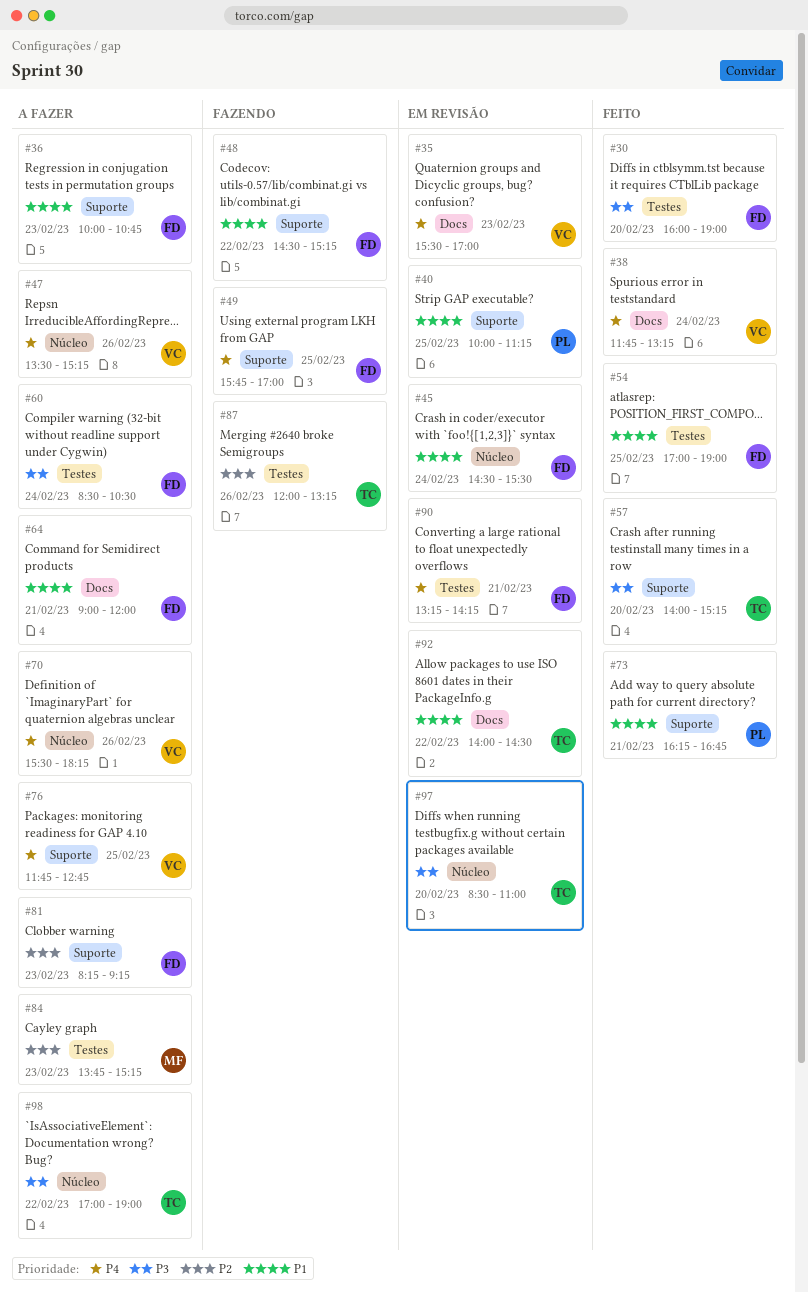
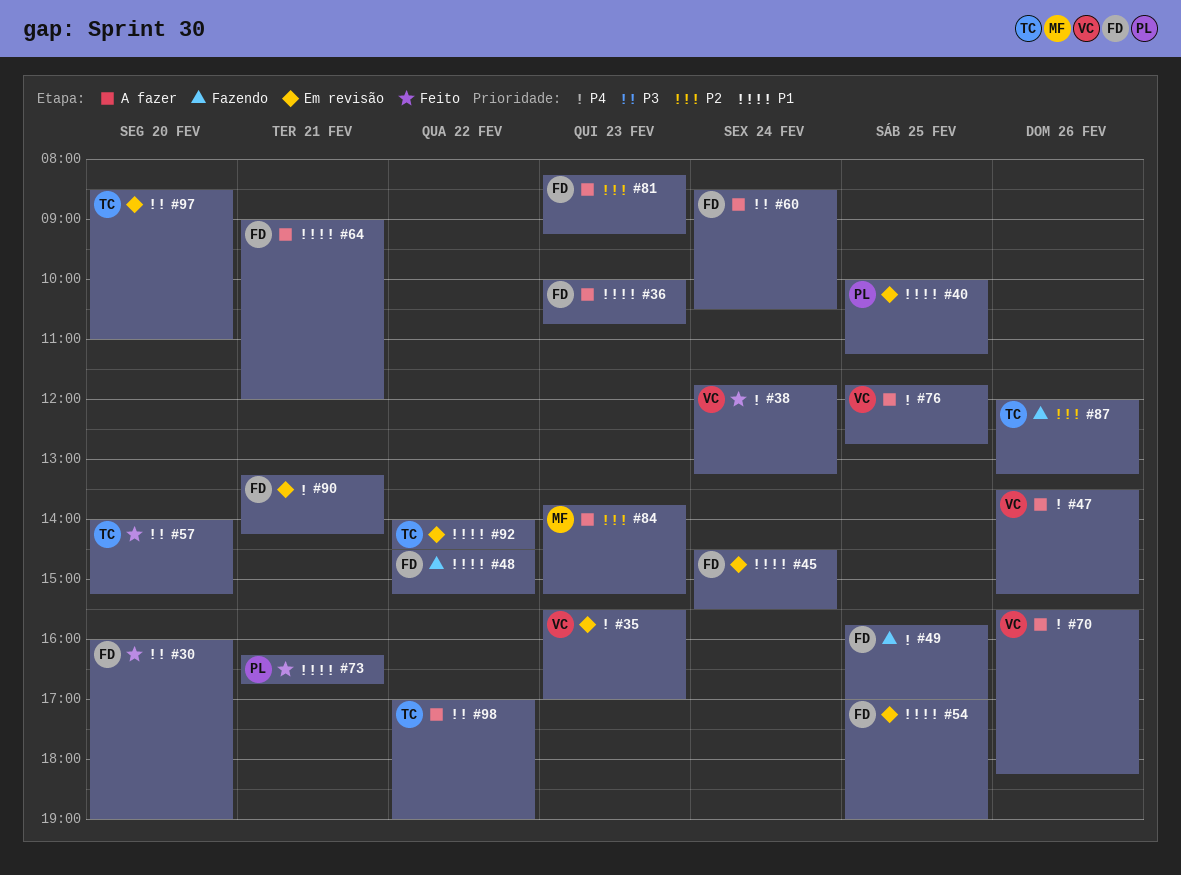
#54, status: Feito -> Em revisão

